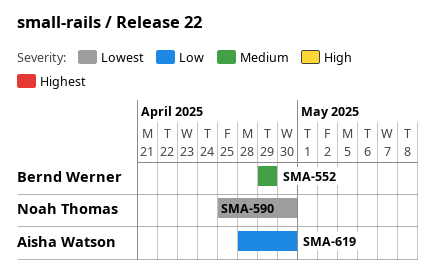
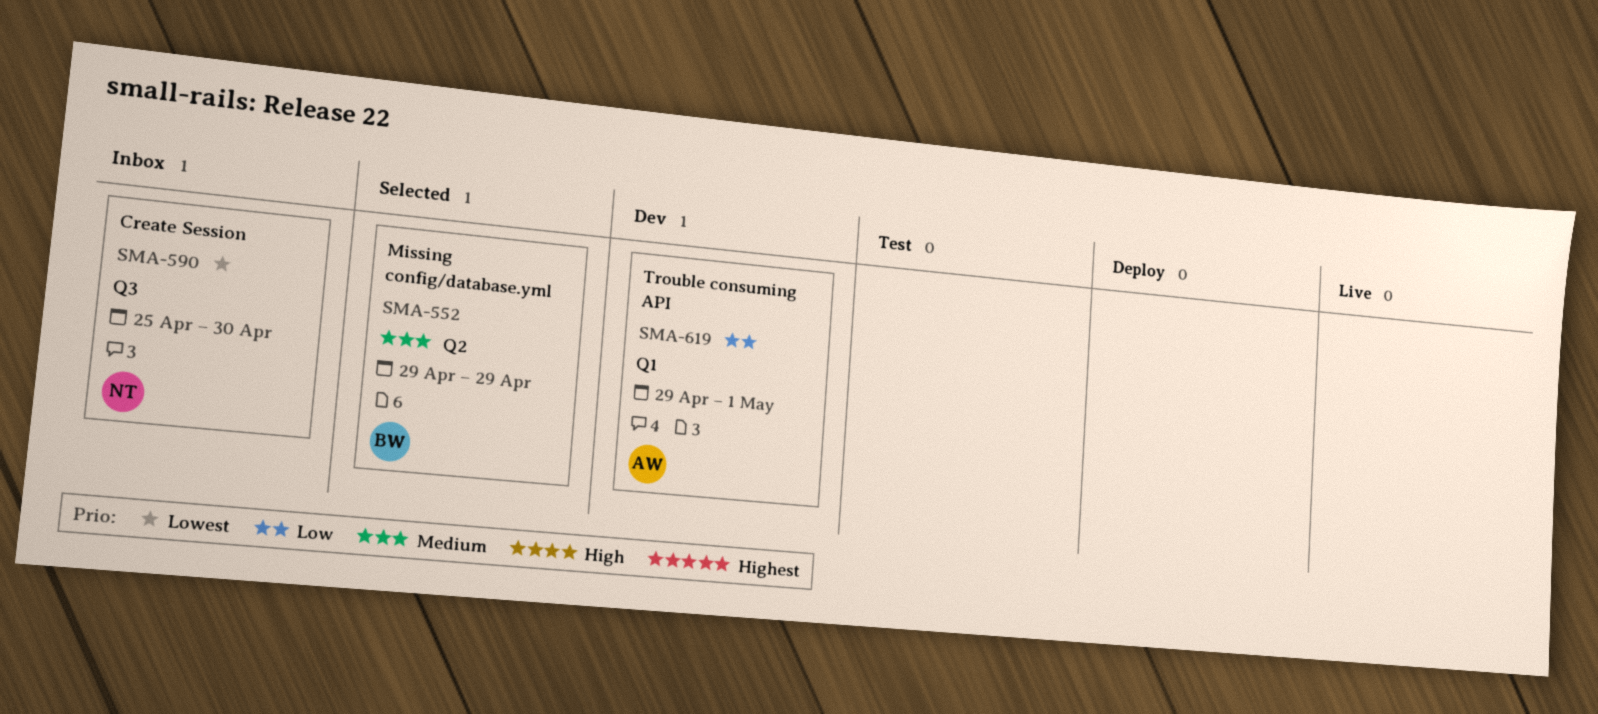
SMA-619, start: Apr 28 -> Apr 29
SMA-619, due: Apr 30 -> May 1

